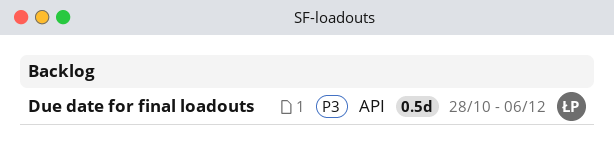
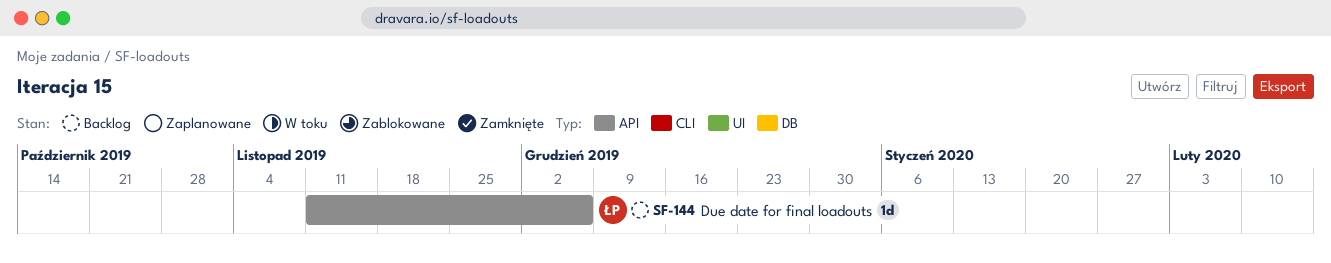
Due date for final loadouts, estimate: 0.5d -> 1d
Due date for final loadouts, start: Oct 28 -> Nov 11

